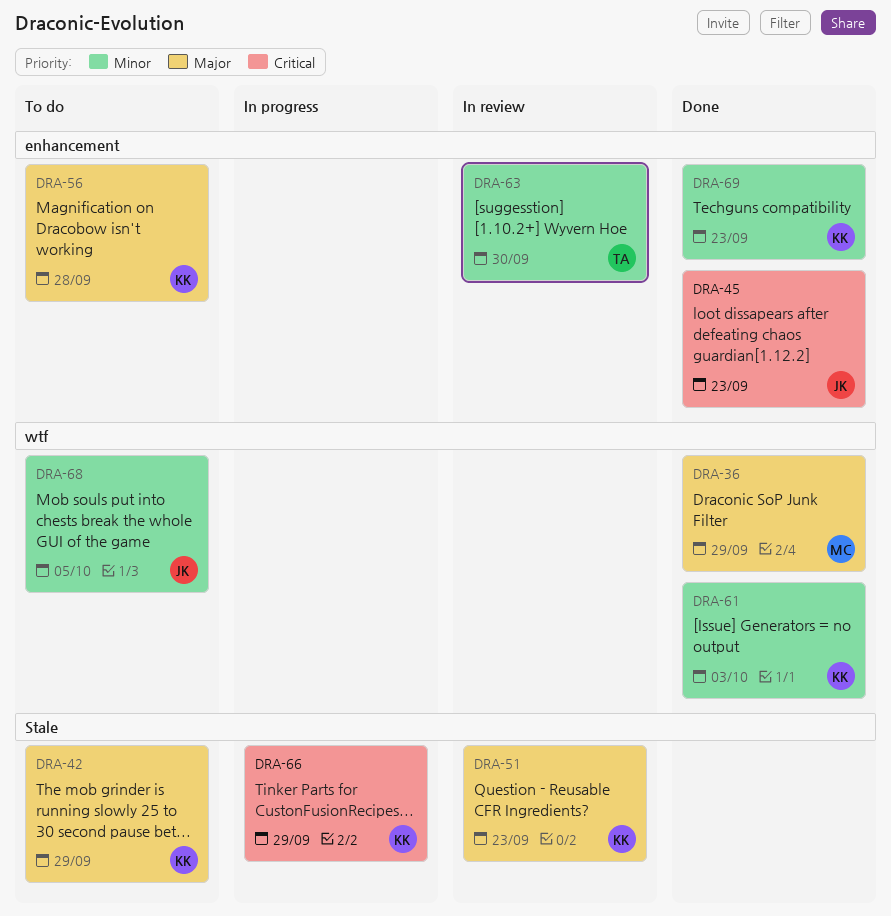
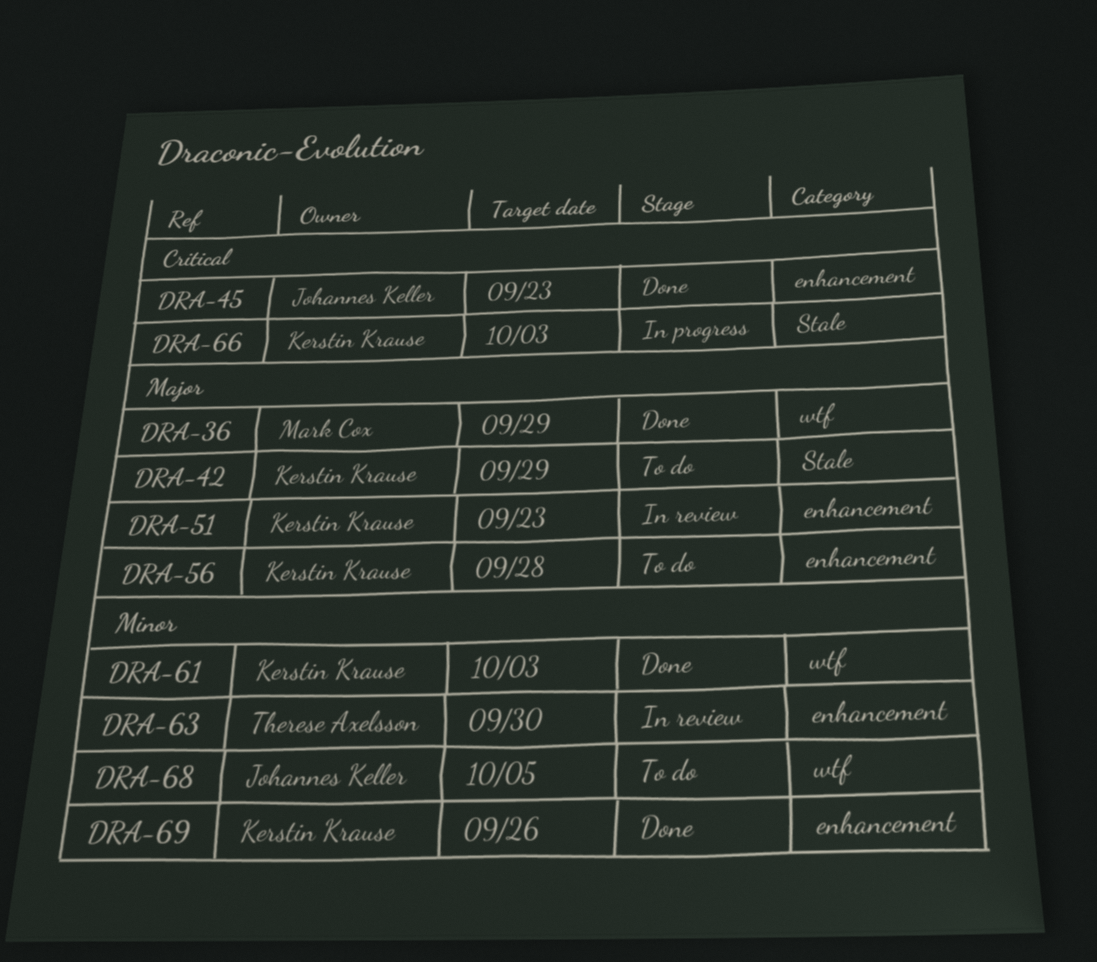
DRA-51, label: Stale -> enhancement
DRA-66, due: Sep 29 -> Oct 3
DRA-69, due: Sep 23 -> Sep 26

